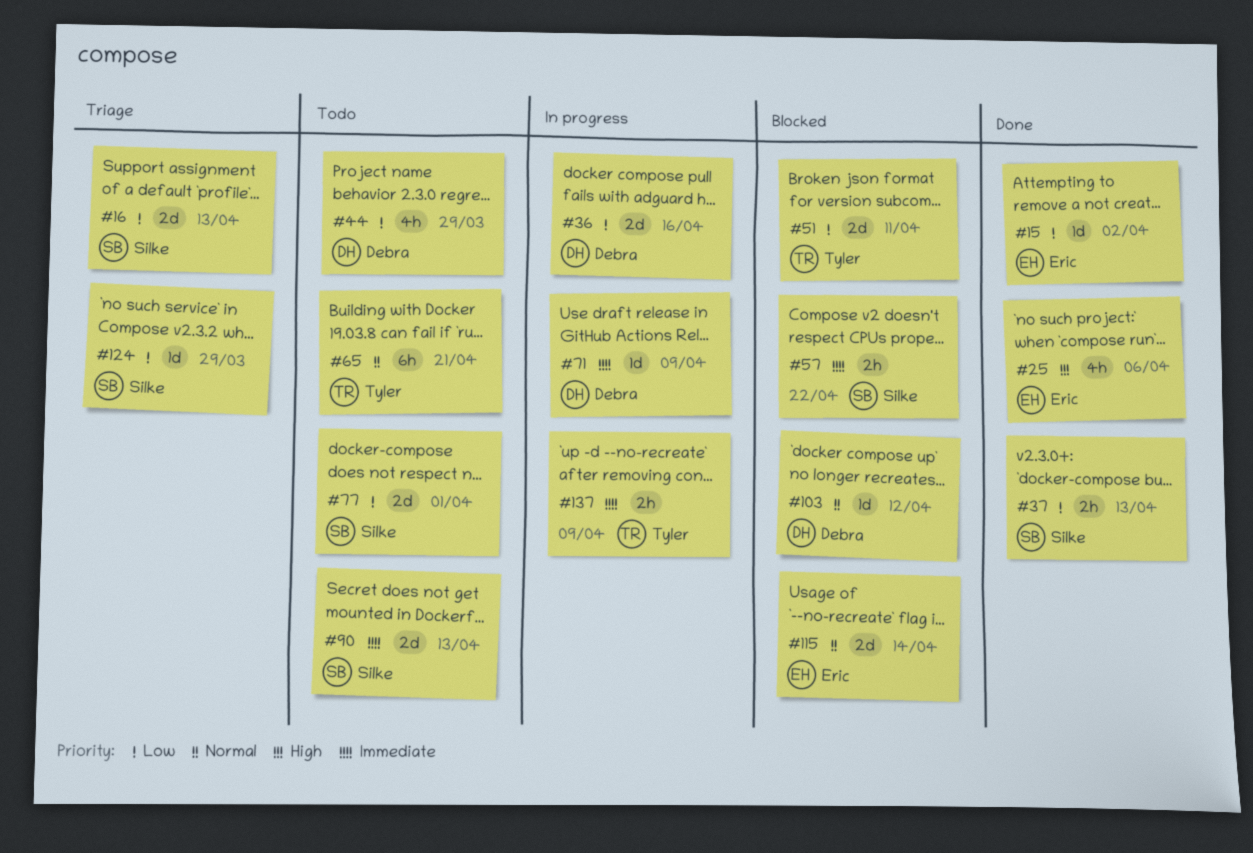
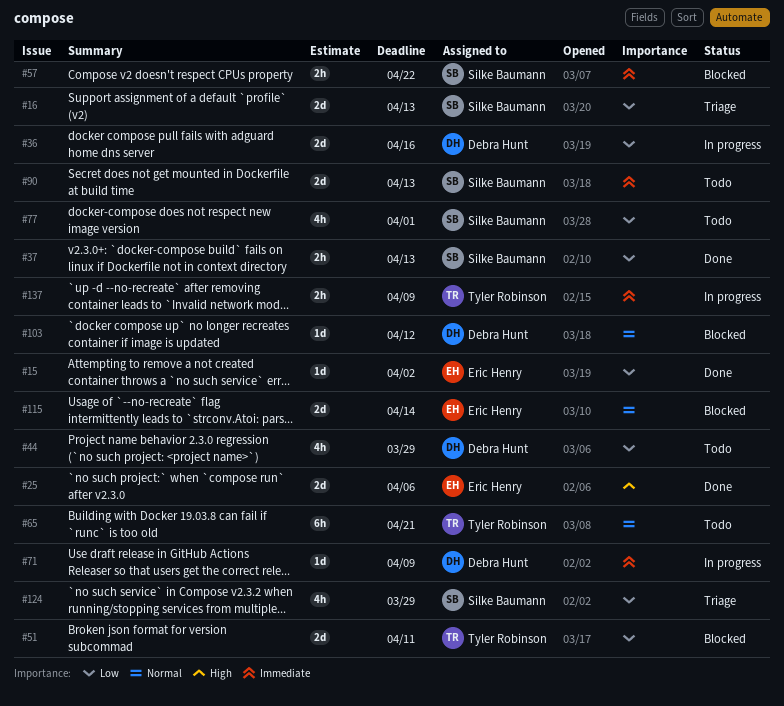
#25, estimate: 4h -> 2d
#77, estimate: 2d -> 4h
#124, estimate: 1d -> 4h

